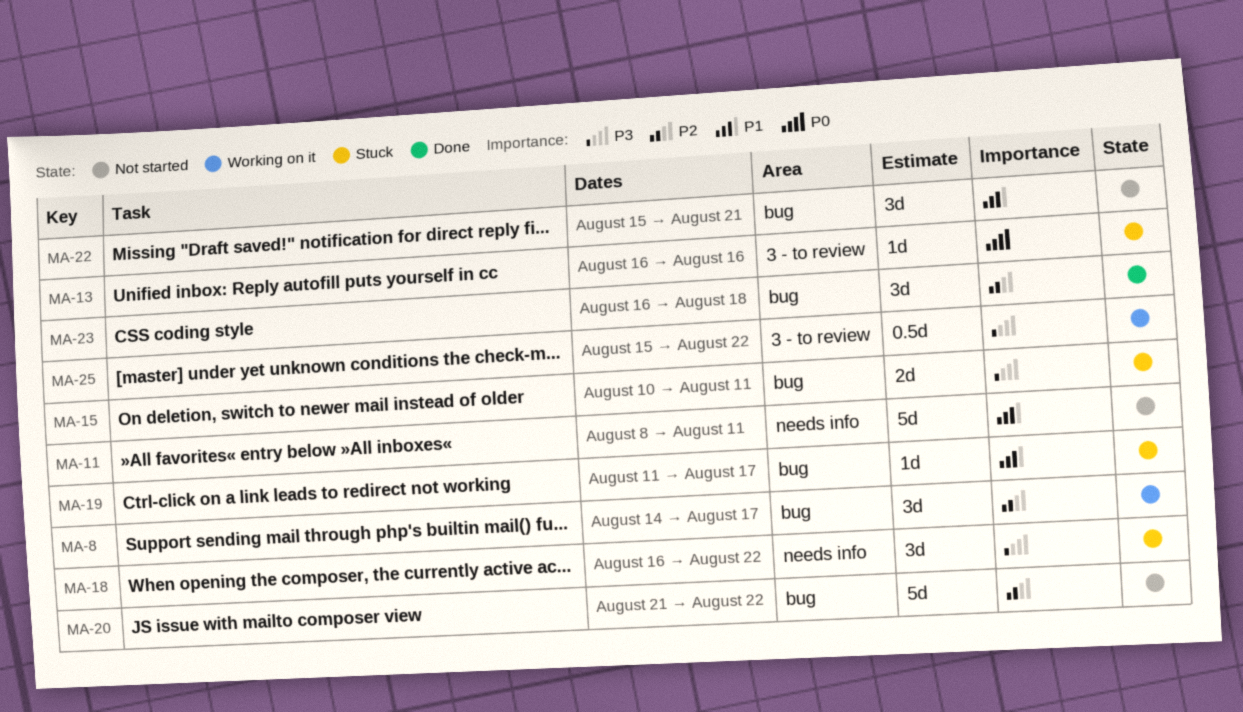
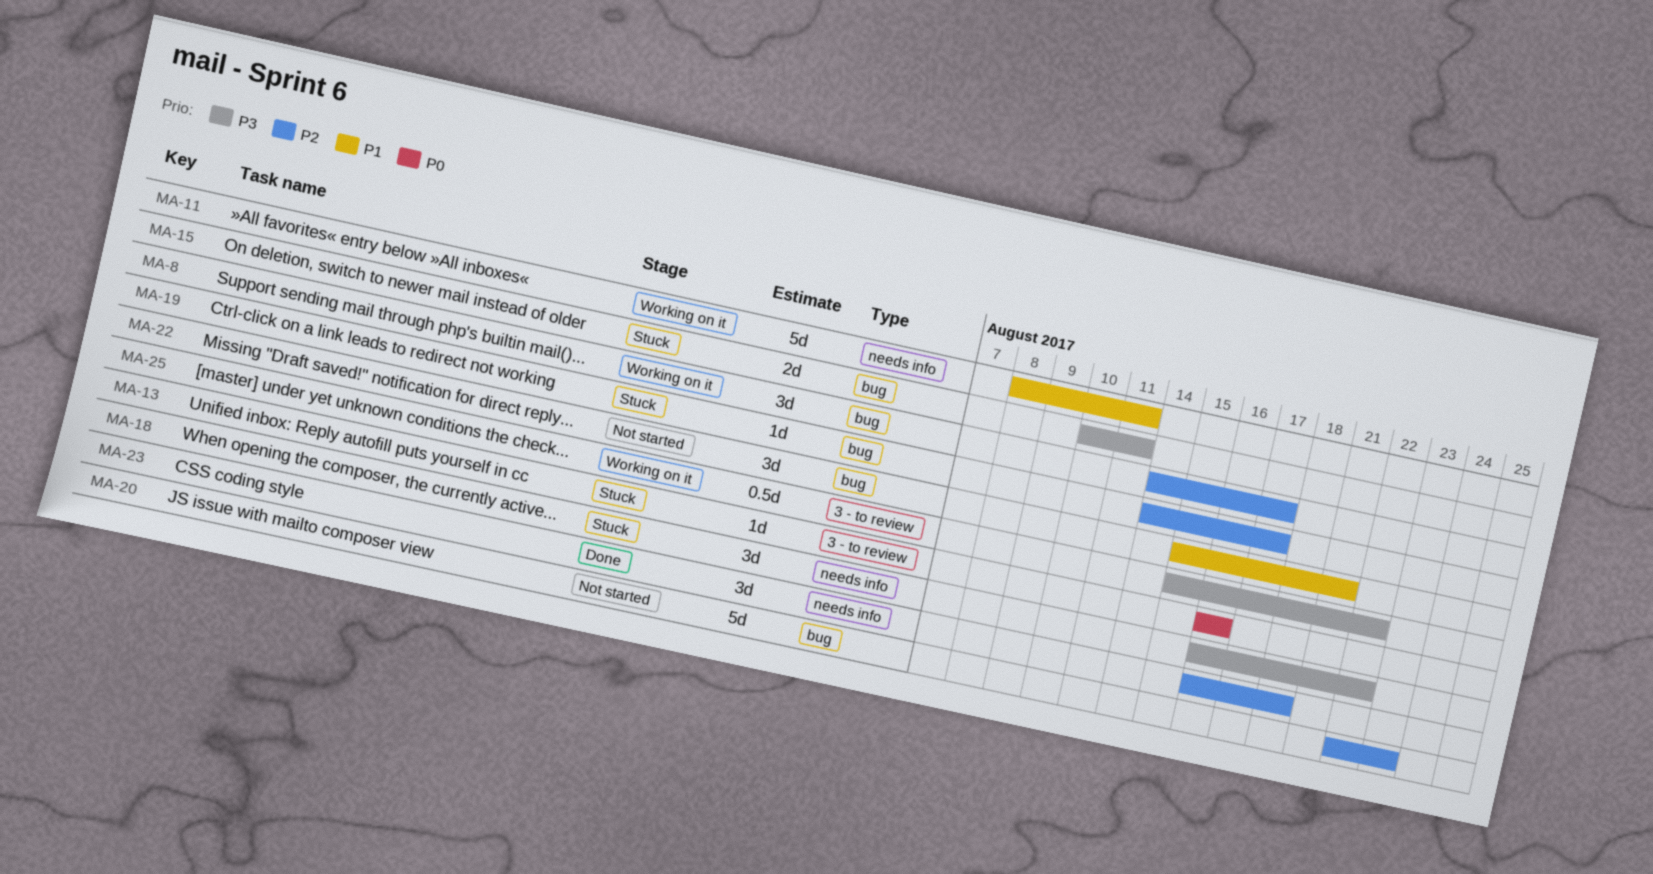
MA-11, status: Not started -> Working on it
MA-19, priority: P1 -> P2
MA-19, start: Aug 11 -> Aug 14
MA-20, start: Aug 21 -> Aug 22
MA-20, due: Aug 22 -> Aug 23
MA-23, label: bug -> needs info

